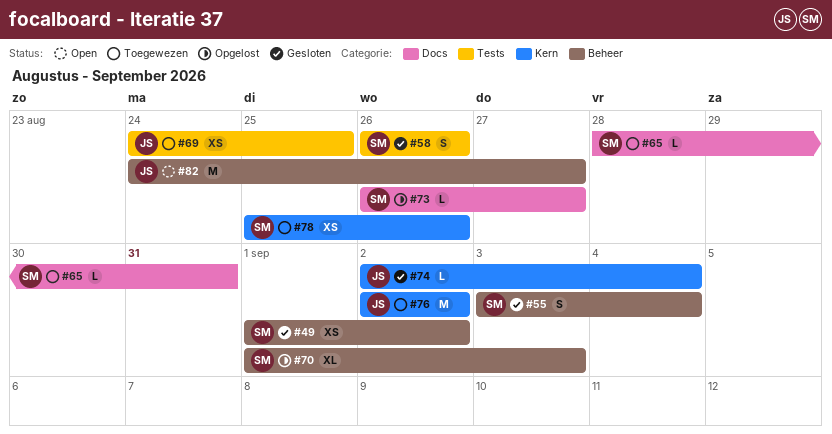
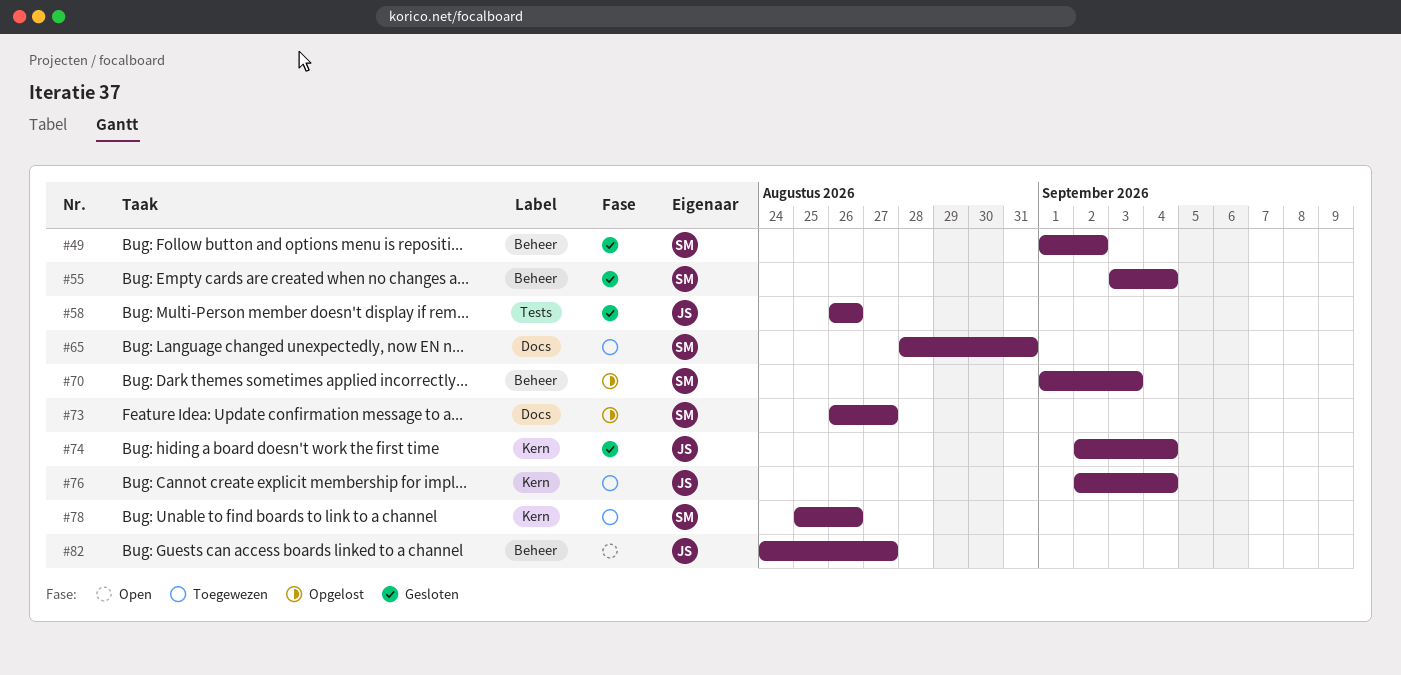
#58, owner: SM -> JS
#69: present -> none
#76, due: Sep 2 -> Sep 4

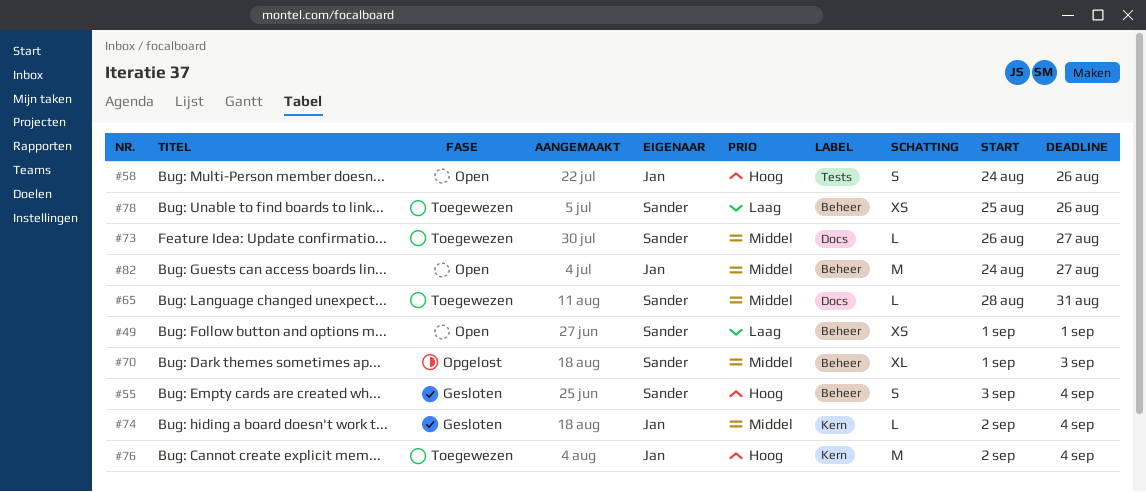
#49, status: Gesloten -> Open
#49, due: Sep 2 -> Sep 1
#58, status: Gesloten -> Open
#58, start: Aug 26 -> Aug 24
#73, status: Opgelost -> Toegewezen
#78, label: Kern -> Beheer

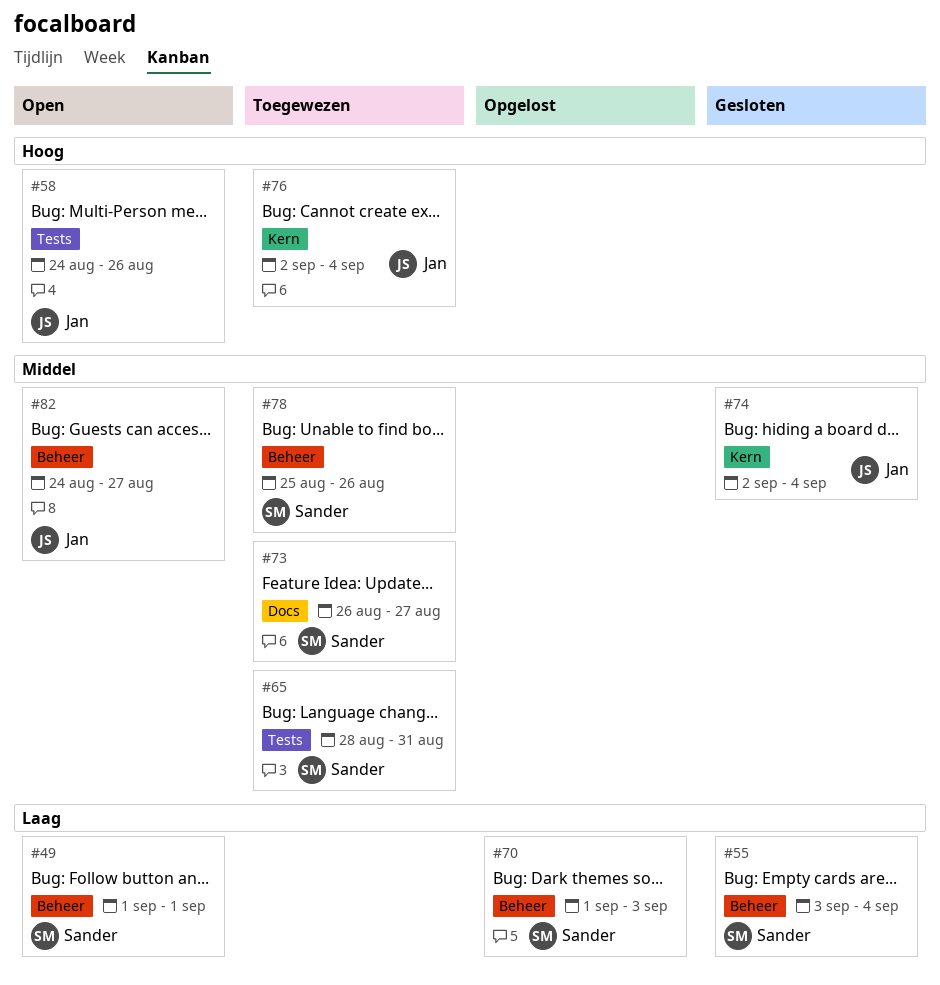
#55, priority: Hoog -> Laag
#65, label: Docs -> Tests
#70, priority: Middel -> Laag
#78, priority: Laag -> Middel

